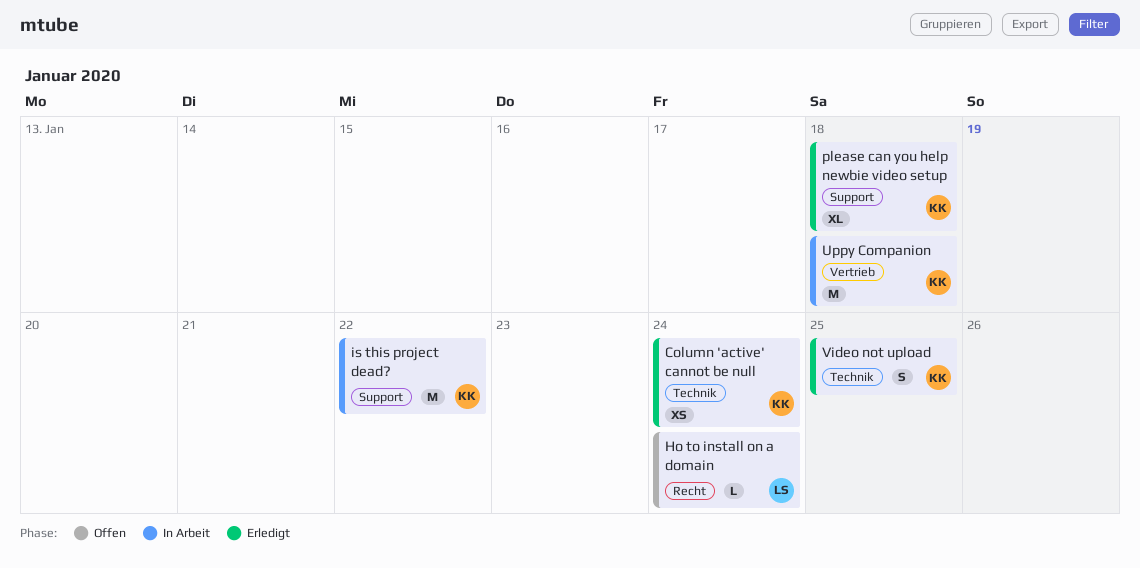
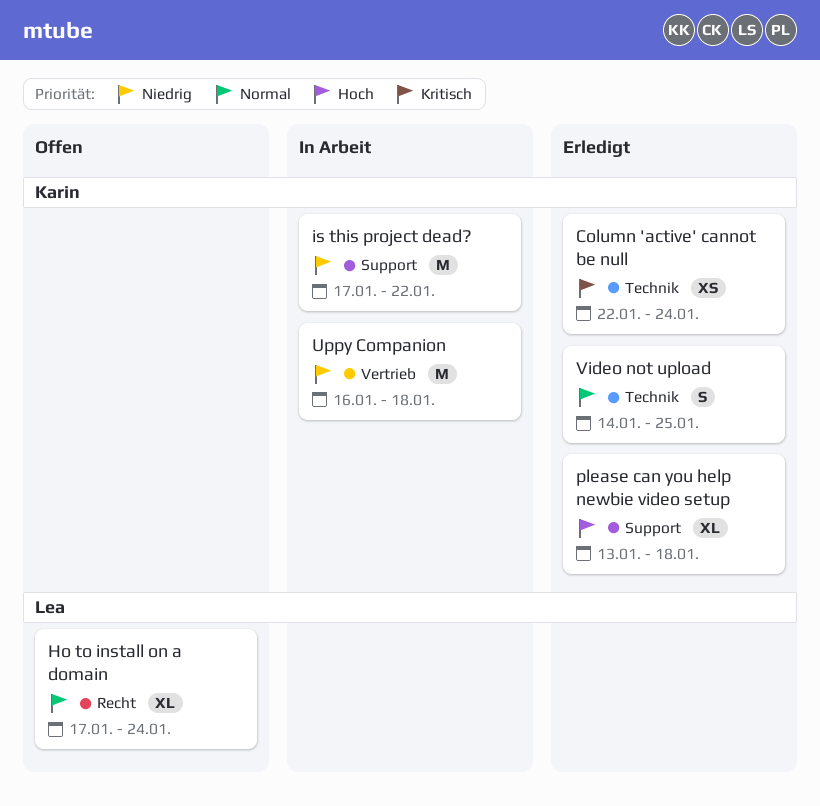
Ho to install on a domain, estimate: L -> XL

